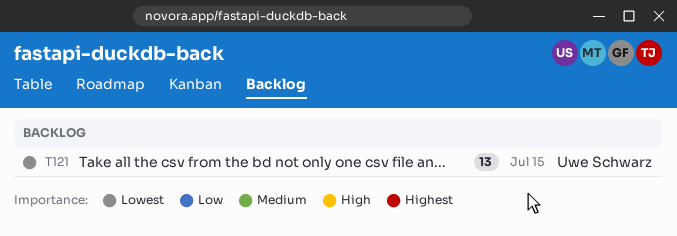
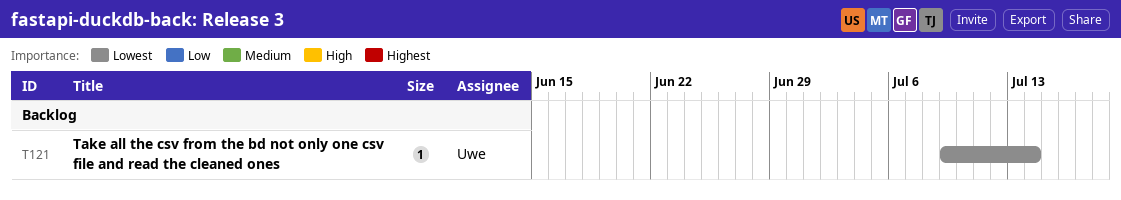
T121, estimate: 13 -> 1
T121, due: Jul 15 -> Jul 14

